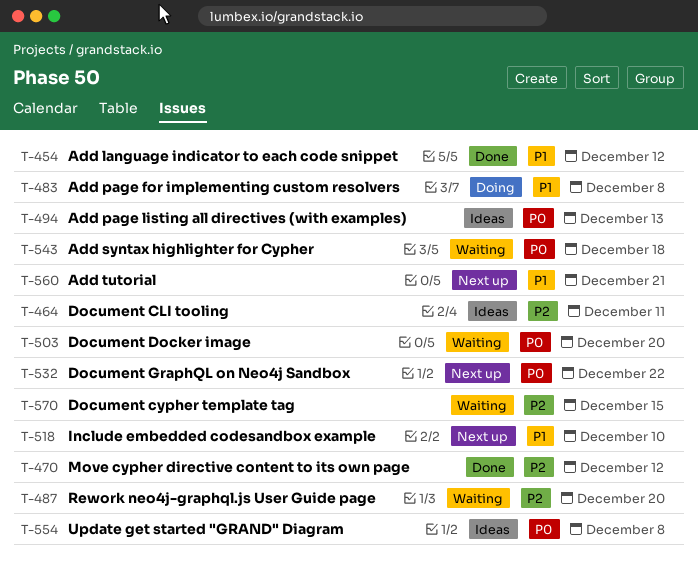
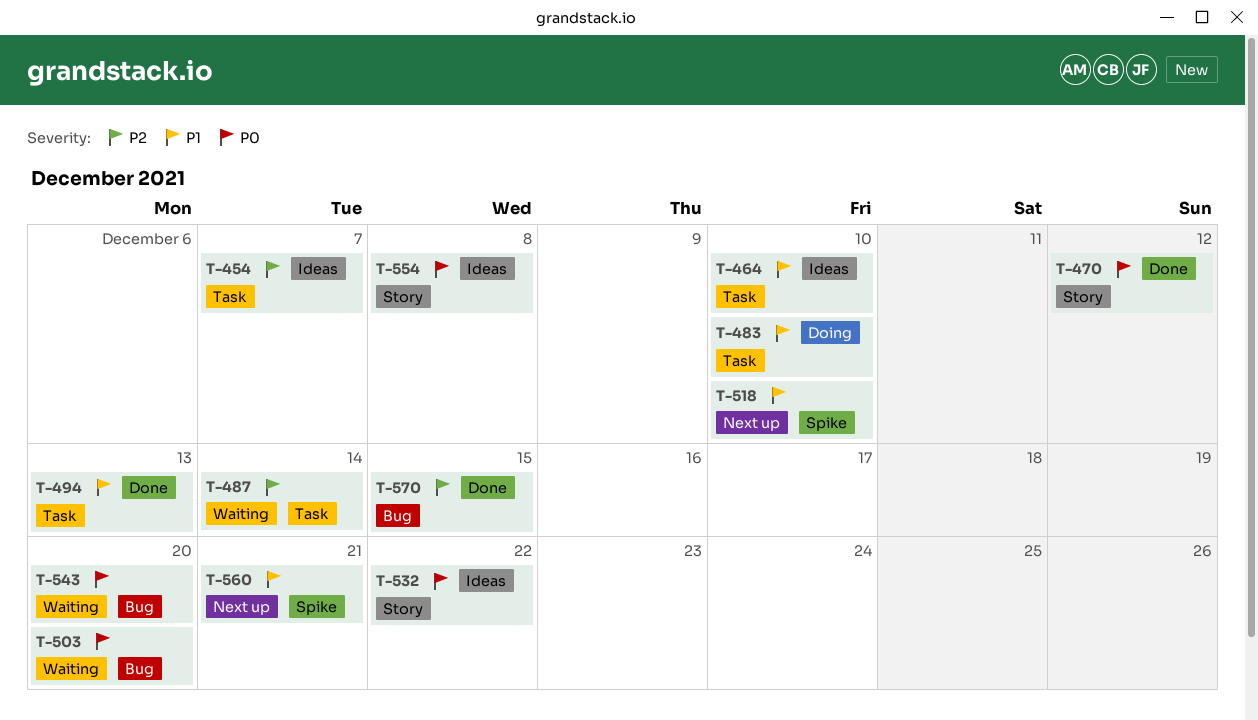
T-454, status: Done -> Ideas
T-454, priority: P1 -> P2
T-454, due: Dec 12 -> Dec 7
T-464, priority: P2 -> P1
T-464, due: Dec 11 -> Dec 10
T-470, priority: P2 -> P0
T-483, due: Dec 8 -> Dec 10
T-487, due: Dec 20 -> Dec 14
T-494, status: Ideas -> Done
T-494, priority: P0 -> P1
T-532, status: Next up -> Ideas
T-543, due: Dec 18 -> Dec 20
T-570, status: Waiting -> Done

